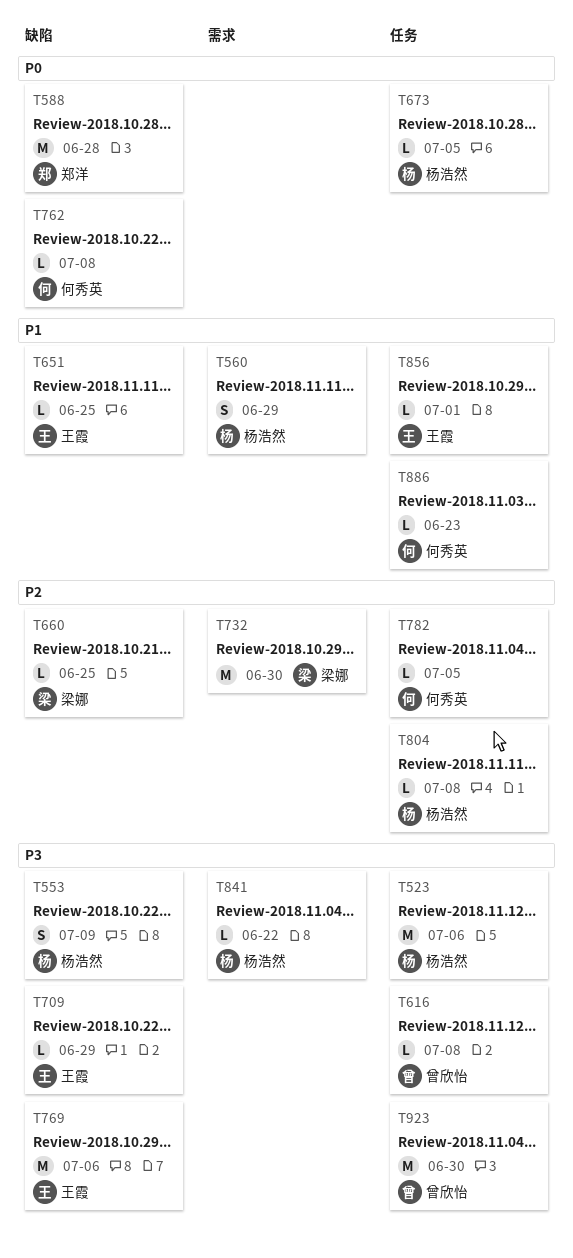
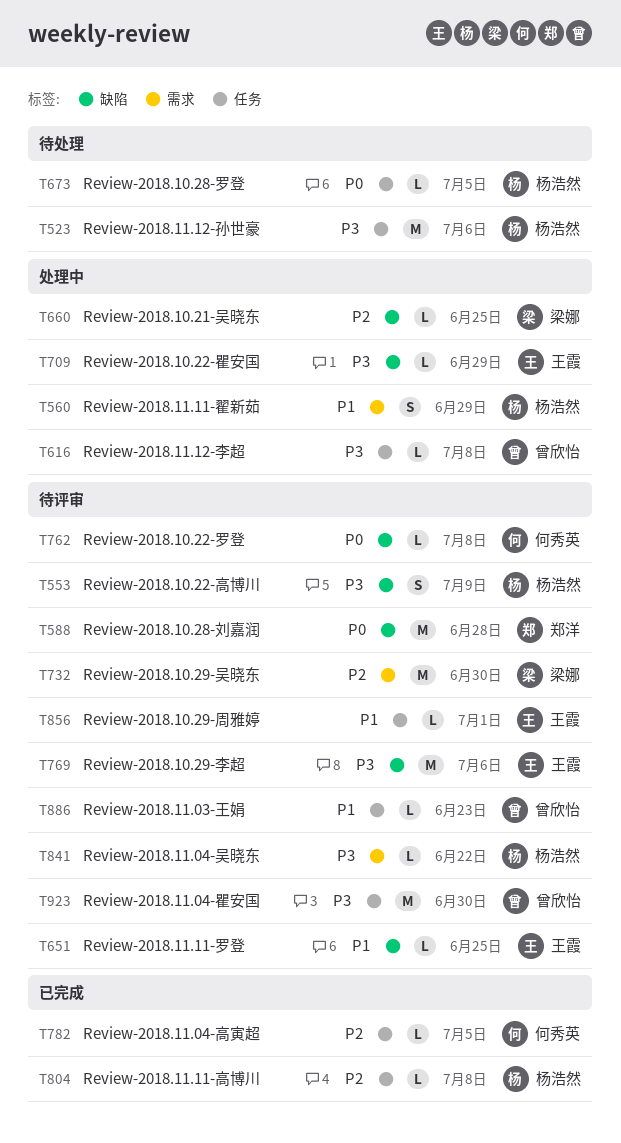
T886, owner: 何秀英 -> 曾欣怡

